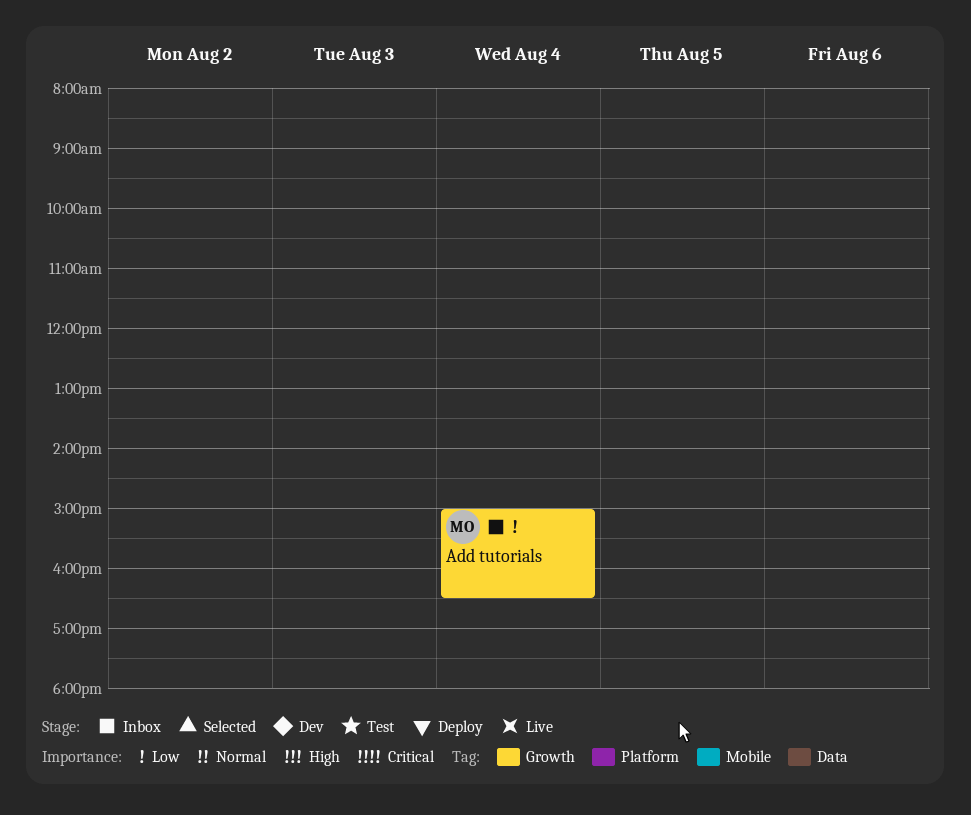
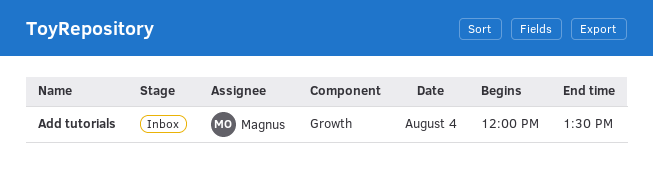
Add tutorials, begins: 15:00 -> 12:00
Add tutorials, ends: 16:30 -> 13:30

